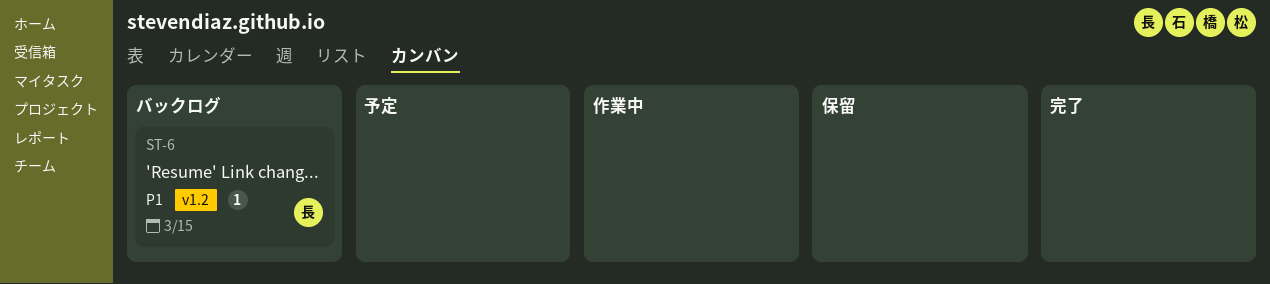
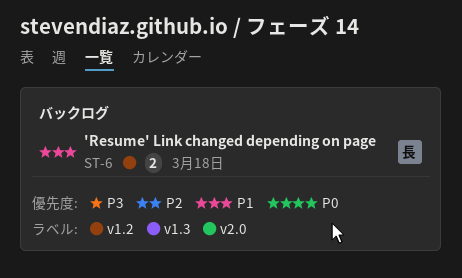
ST-6, estimate: 1 -> 2
ST-6, due: Mar 15 -> Mar 18

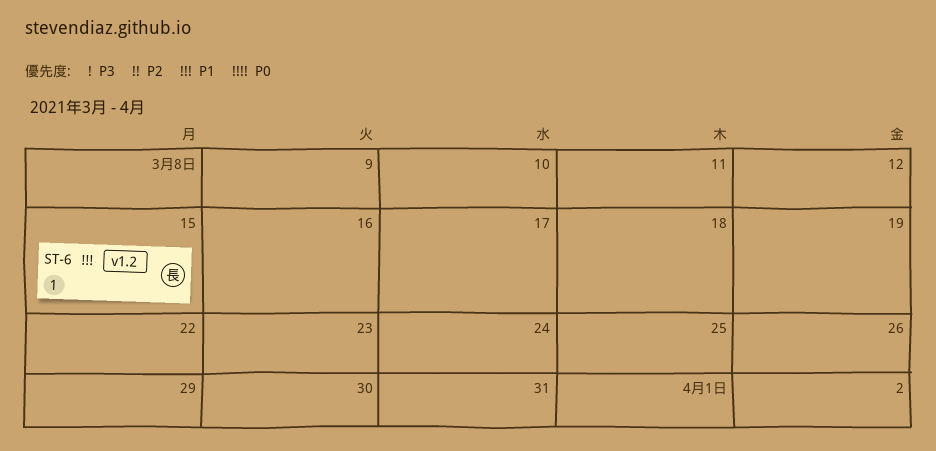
ST-6, estimate: 2 -> 1
ST-6, due: Mar 18 -> Mar 15

